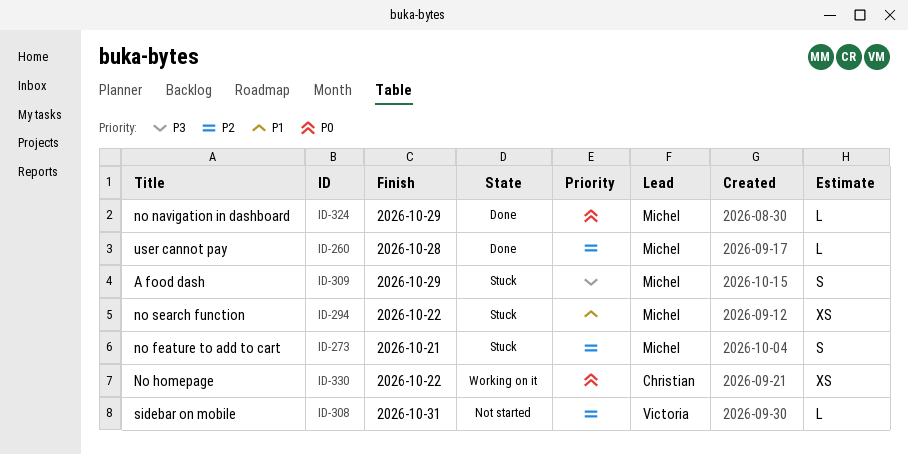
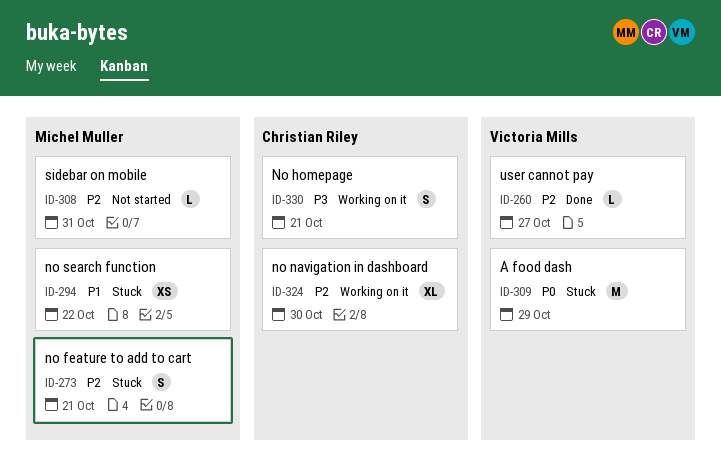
ID-260, owner: Michel Muller -> Victoria Mills
ID-260, due: Oct 28 -> Oct 27
ID-308, owner: Victoria Mills -> Michel Muller
ID-309, owner: Michel Muller -> Victoria Mills
ID-309, priority: P3 -> P0
ID-309, estimate: S -> M
ID-324, status: Done -> Working on it
ID-324, owner: Michel Muller -> Christian Riley
ID-324, priority: P0 -> P2
ID-324, estimate: L -> XL
ID-324, due: Oct 29 -> Oct 30
ID-330, priority: P0 -> P3
ID-330, estimate: XS -> S
ID-330, due: Oct 22 -> Oct 21

